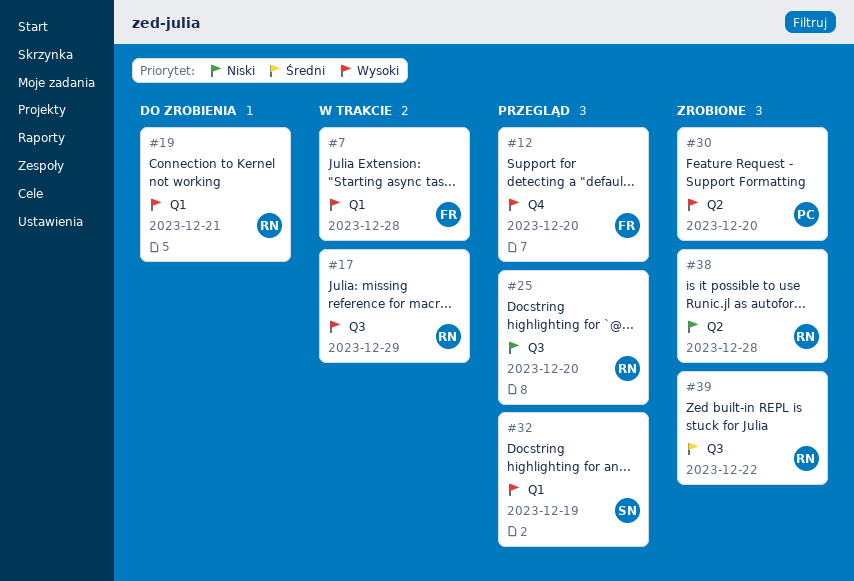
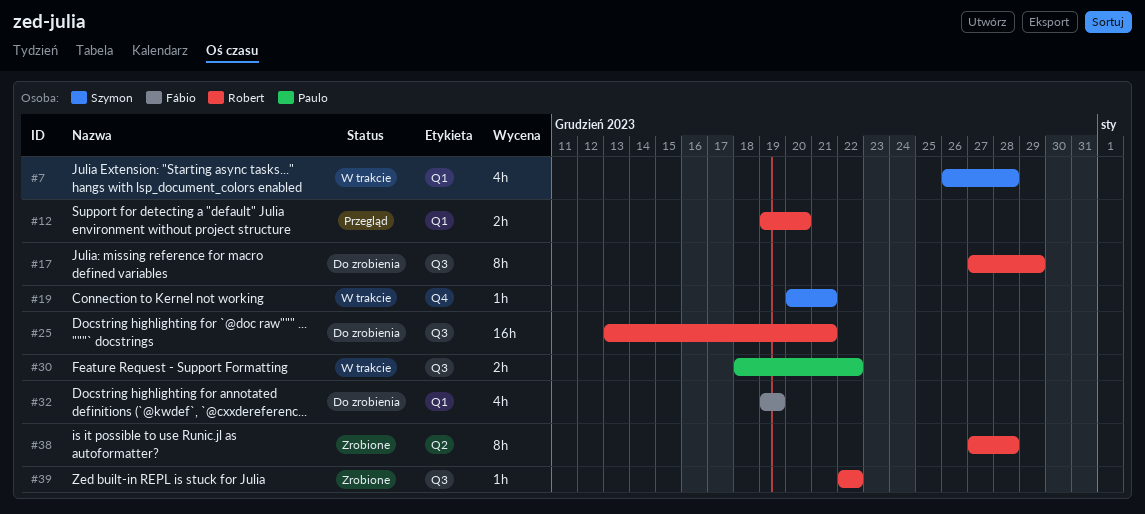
#7, owner: Fábio -> Szymon
#12, owner: Fábio -> Robert
#12, label: Q4 -> Q1
#17, status: W trakcie -> Do zrobienia
#19, status: Do zrobienia -> W trakcie
#19, owner: Robert -> Szymon
#19, label: Q1 -> Q4
#25, status: Przegląd -> Do zrobienia
#25, due: Dec 20 -> Dec 21
#30, status: Zrobione -> W trakcie
#30, label: Q2 -> Q3
#30, due: Dec 20 -> Dec 22
#32, status: Przegląd -> Do zrobienia
#32, owner: Szymon -> Fábio

